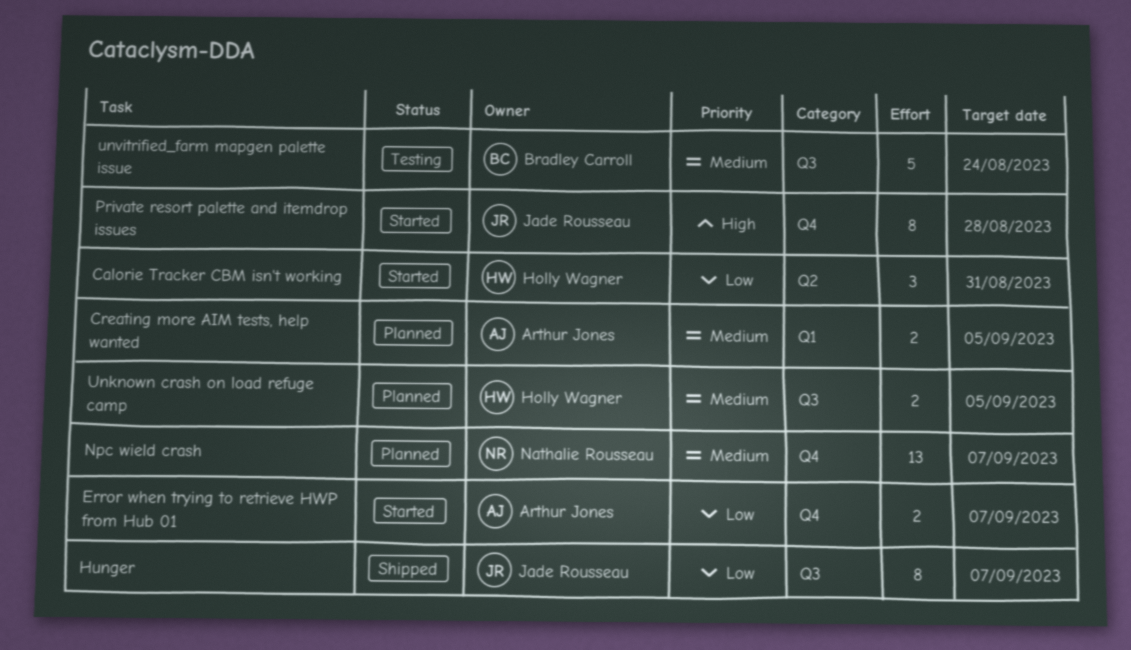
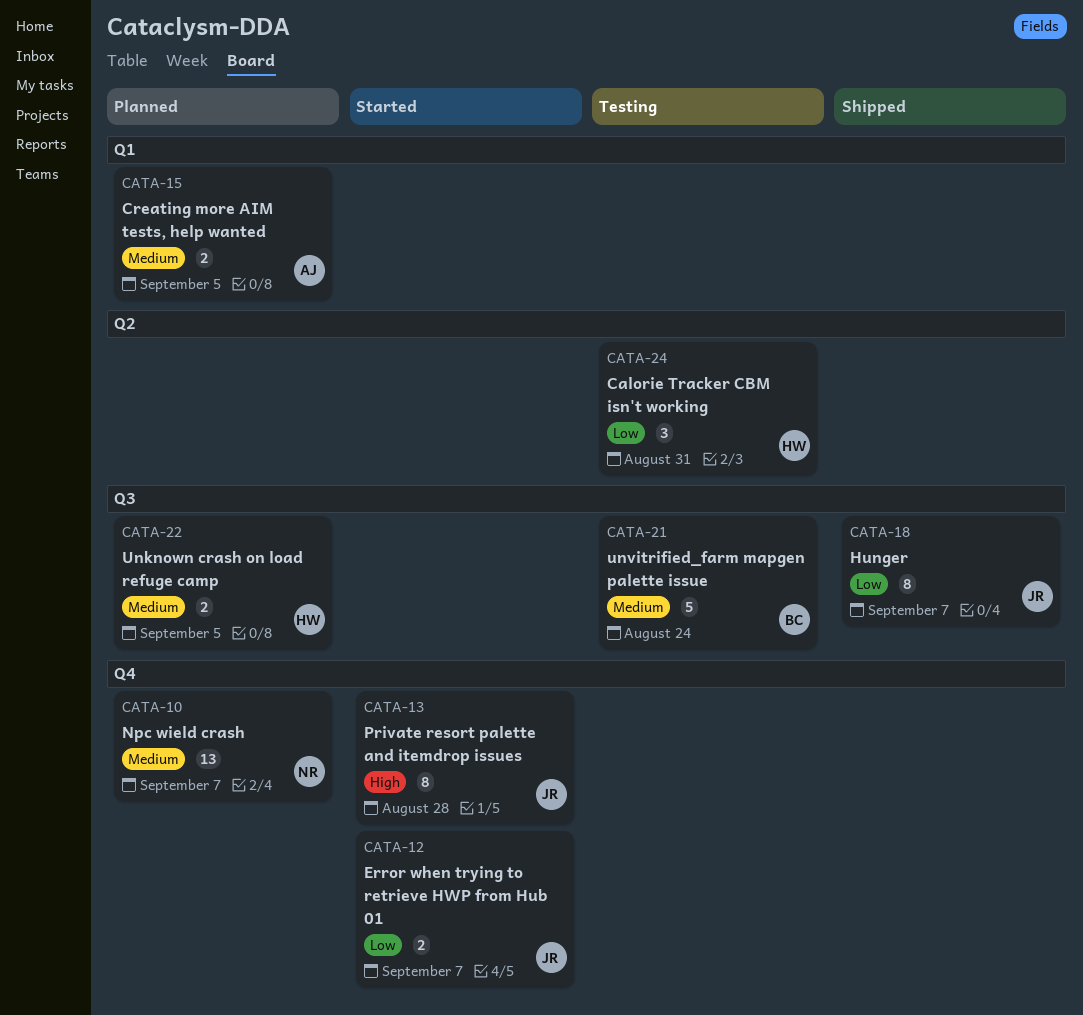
Calorie Tracker CBM isn't working, status: Started -> Testing
Error when trying to retrieve HWP from Hub 01, owner: Arthur Jones -> Jade Rousseau

